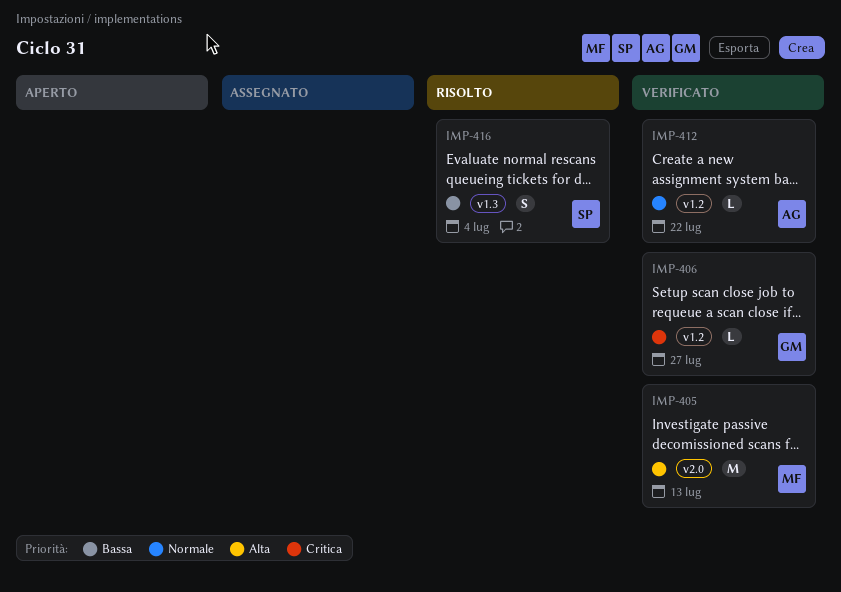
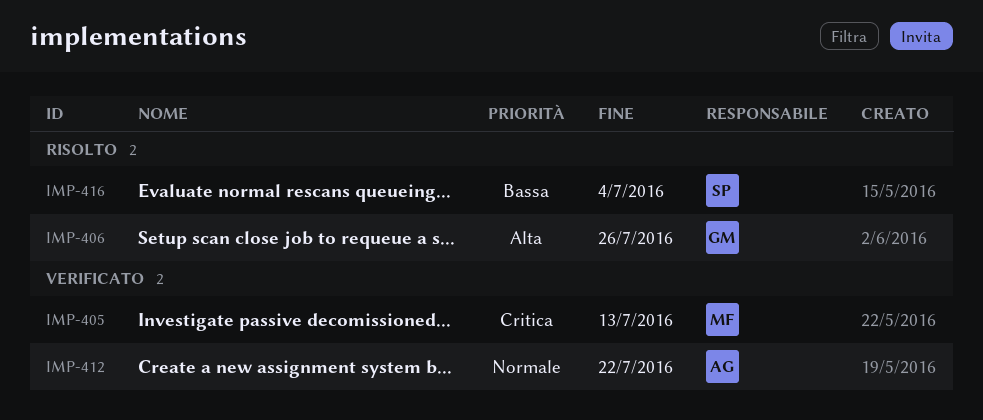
IMP-405, priority: Alta -> Critica
IMP-406, status: Verificato -> Risolto
IMP-406, priority: Critica -> Alta
IMP-406, due: Jul 27 -> Jul 26

